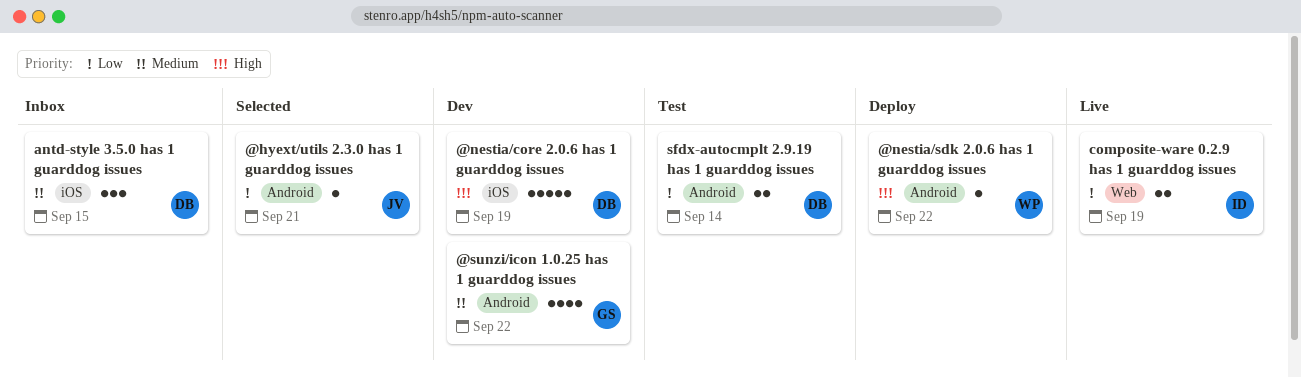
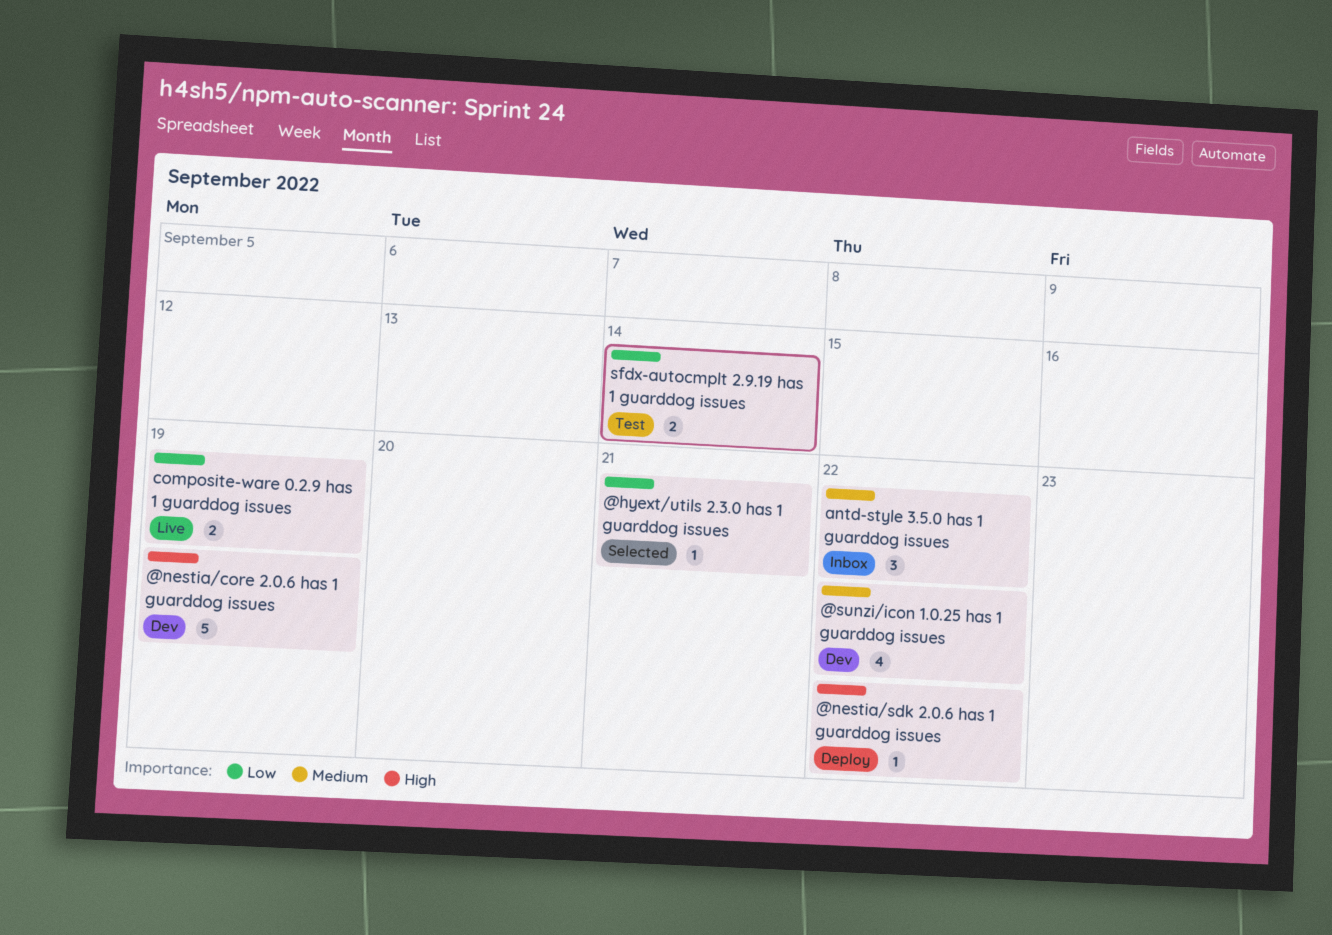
antd-style 3.5.0 has 1 guarddog issues, due: Sep 15 -> Sep 22

